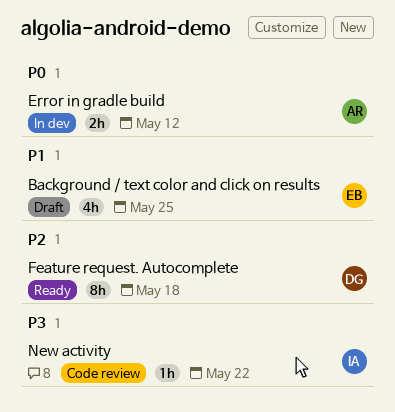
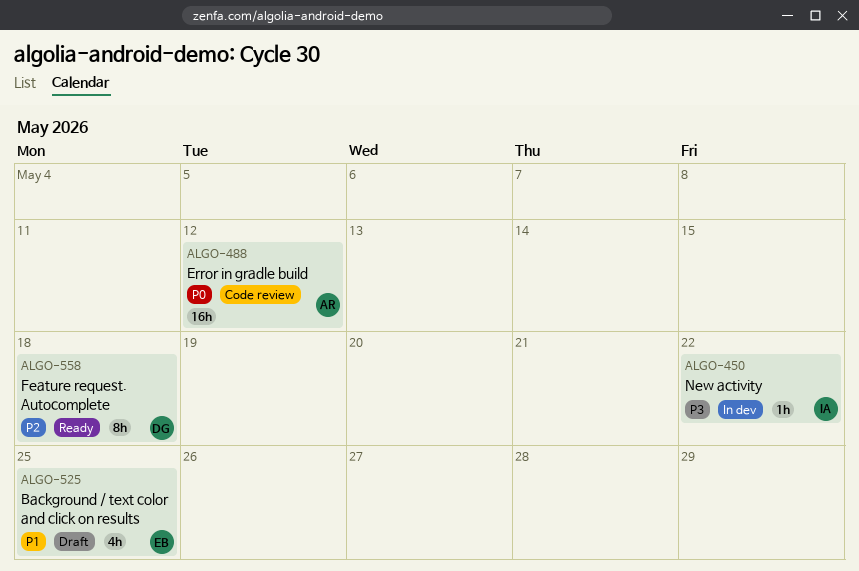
Error in gradle build, status: In dev -> Code review
Error in gradle build, estimate: 2h -> 16h
New activity, status: Code review -> In dev

